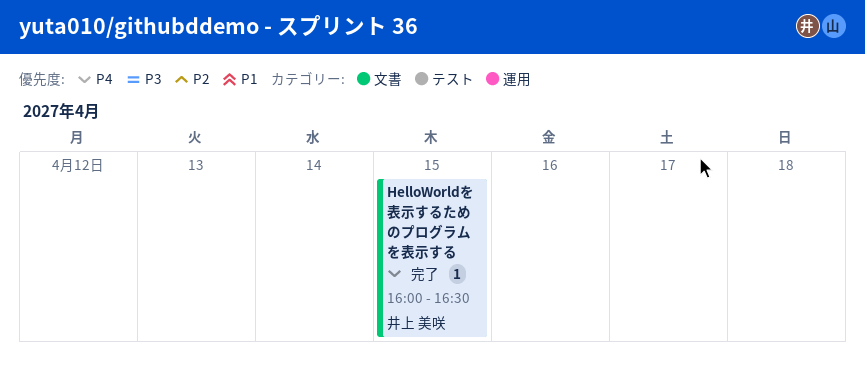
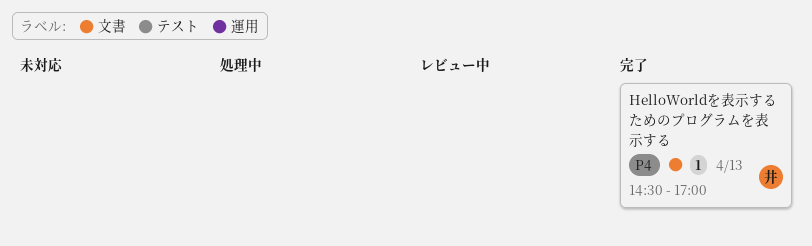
HelloWorldを表示するためのプログラムを表示する, day: Apr 15 -> Apr 13
HelloWorldを表示するためのプログラムを表示する, begins: 16:00 -> 14:30
HelloWorldを表示するためのプログラムを表示する, ends: 16:30 -> 17:00

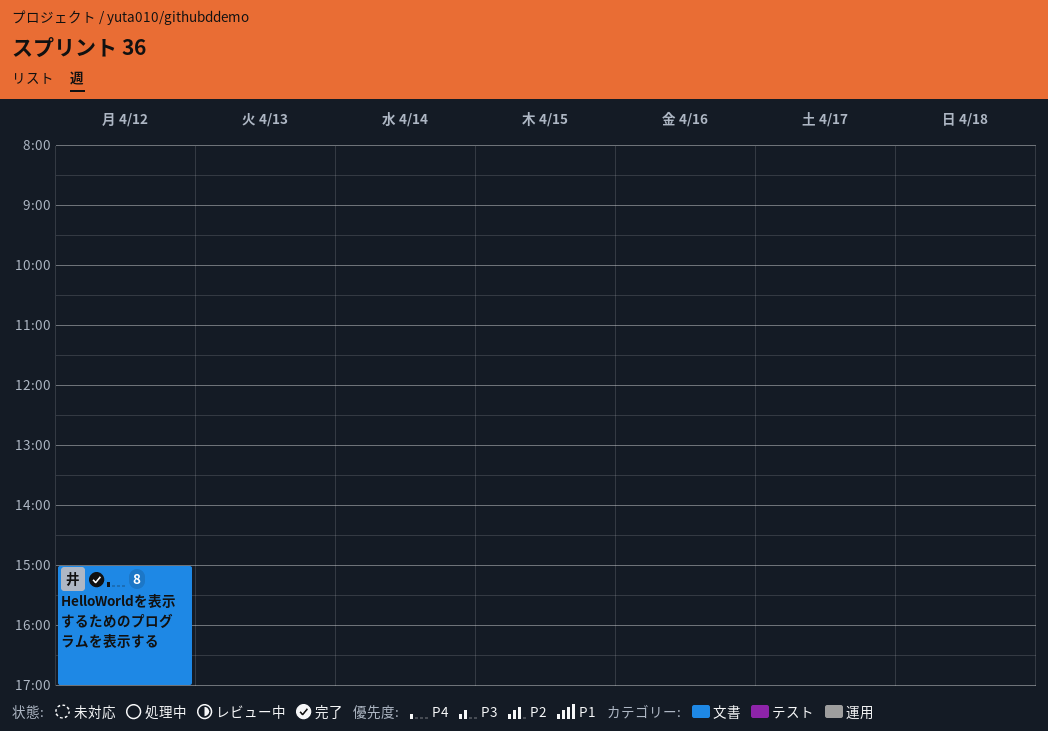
HelloWorldを表示するためのプログラムを表示する, estimate: 1 -> 8
HelloWorldを表示するためのプログラムを表示する, day: Apr 13 -> Apr 12
HelloWorldを表示するためのプログラムを表示する, begins: 14:30 -> 15:00

